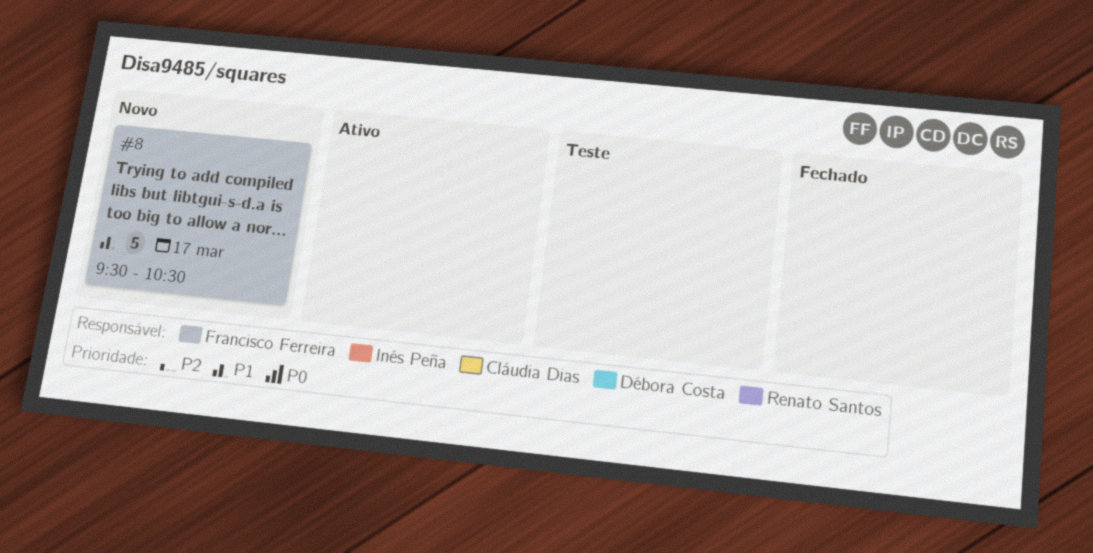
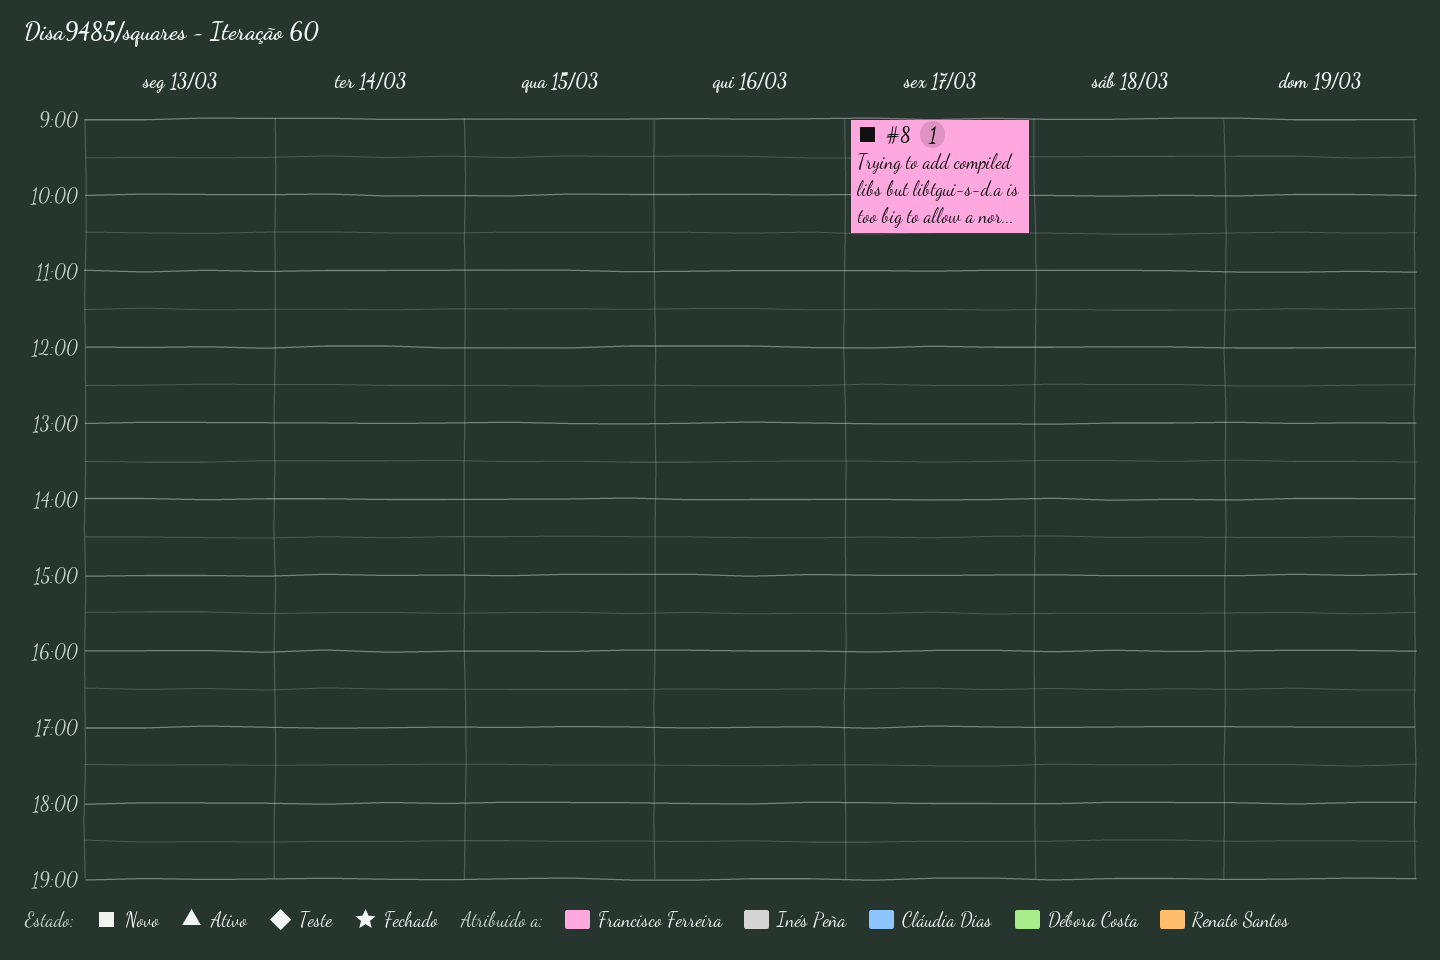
#8, estimate: 5 -> 1
#8, begins: 09:30 -> 09:00

